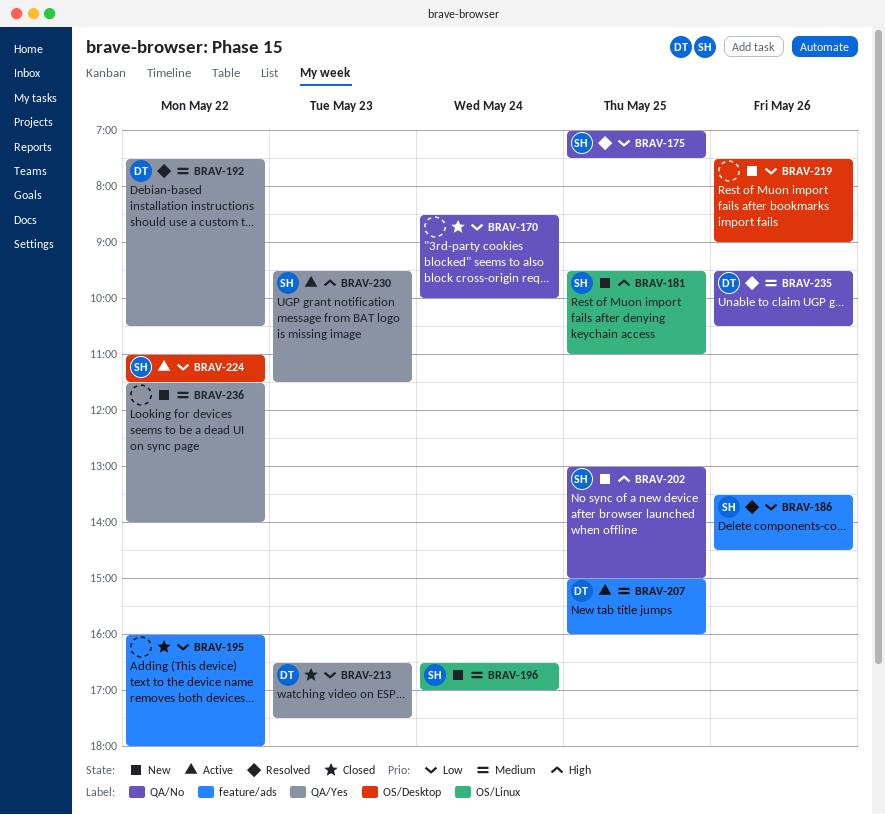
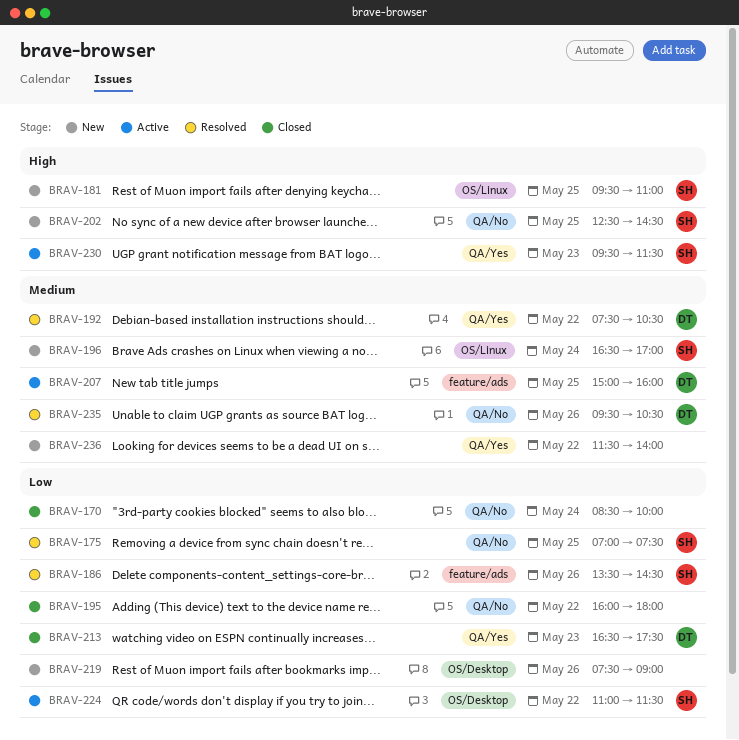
BRAV-195, label: feature/ads -> QA/No
BRAV-202, begins: 13:00 -> 12:30
BRAV-202, ends: 15:00 -> 14:30

